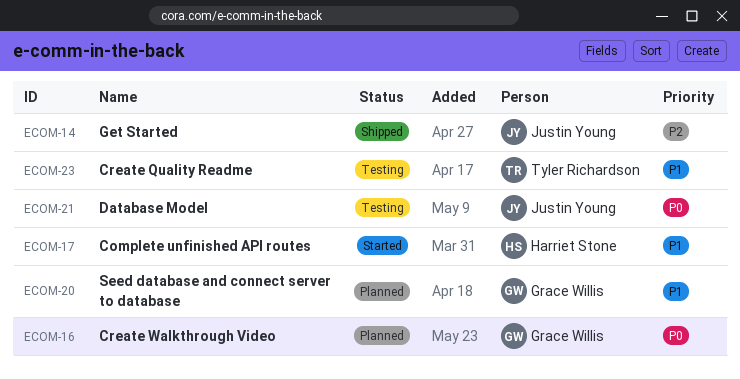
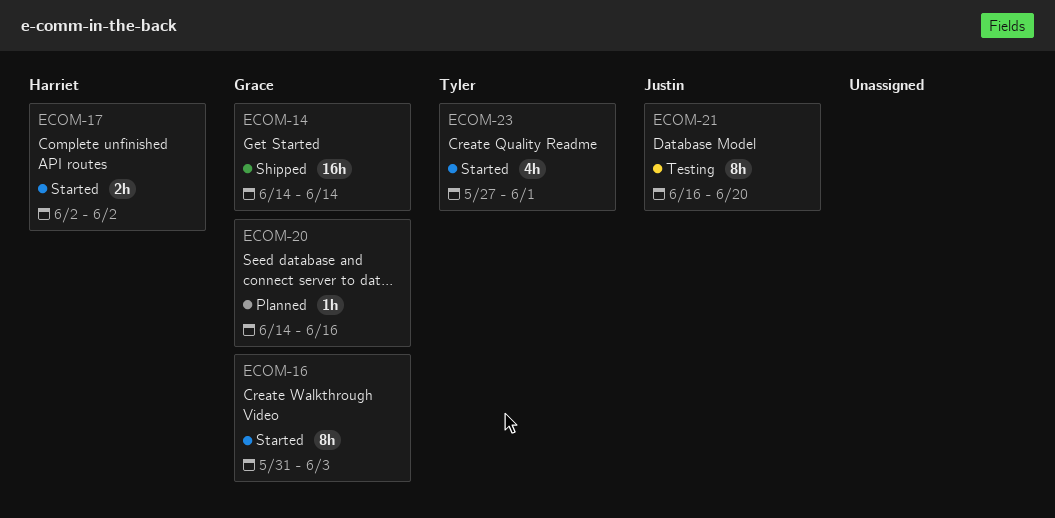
ECOM-14, owner: Justin Young -> Grace Willis
ECOM-16, status: Planned -> Started
ECOM-23, status: Testing -> Started

